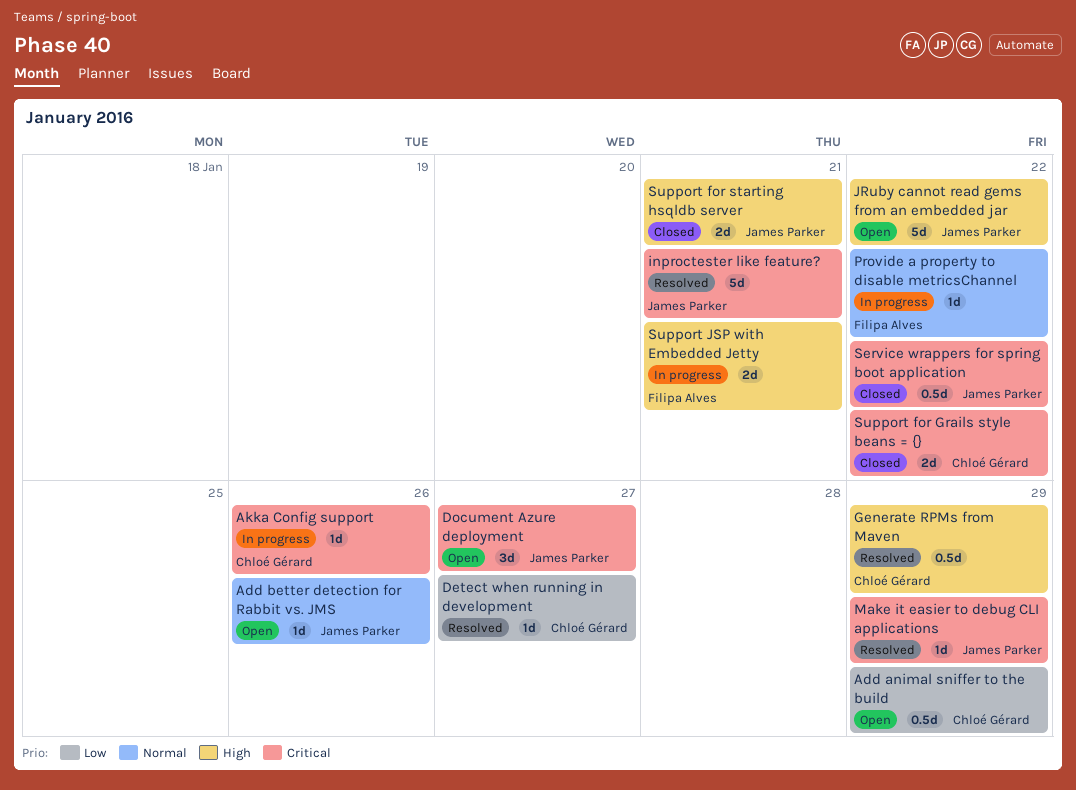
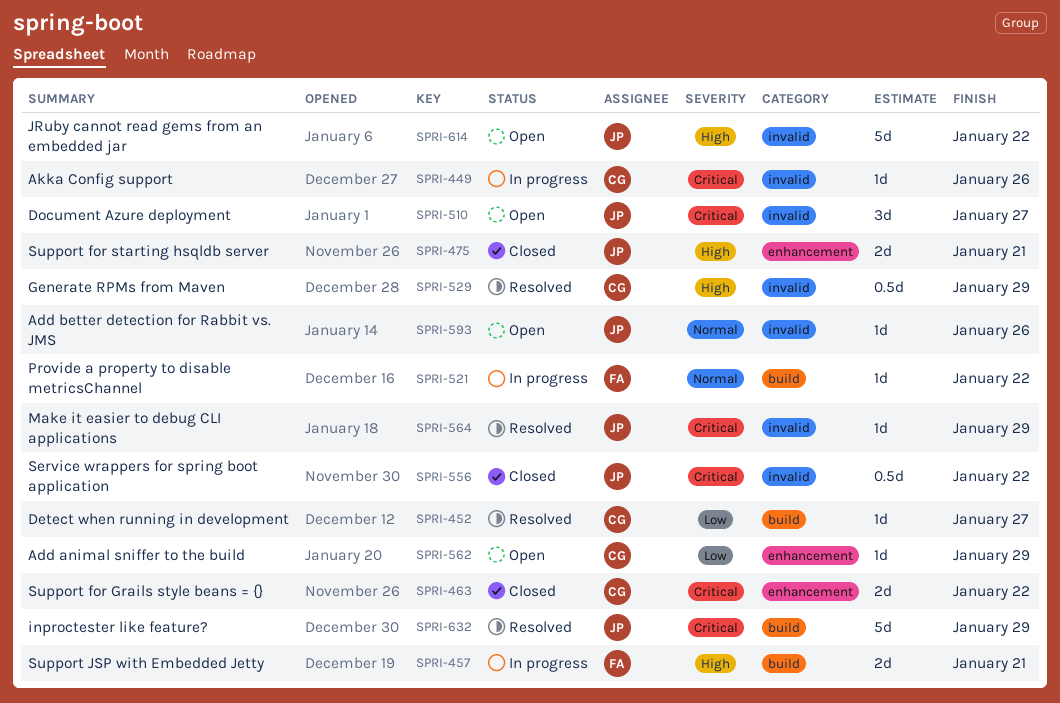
Add animal sniffer to the build, estimate: 0.5d -> 1d
inproctester like feature?, due: Jan 21 -> Jan 29

